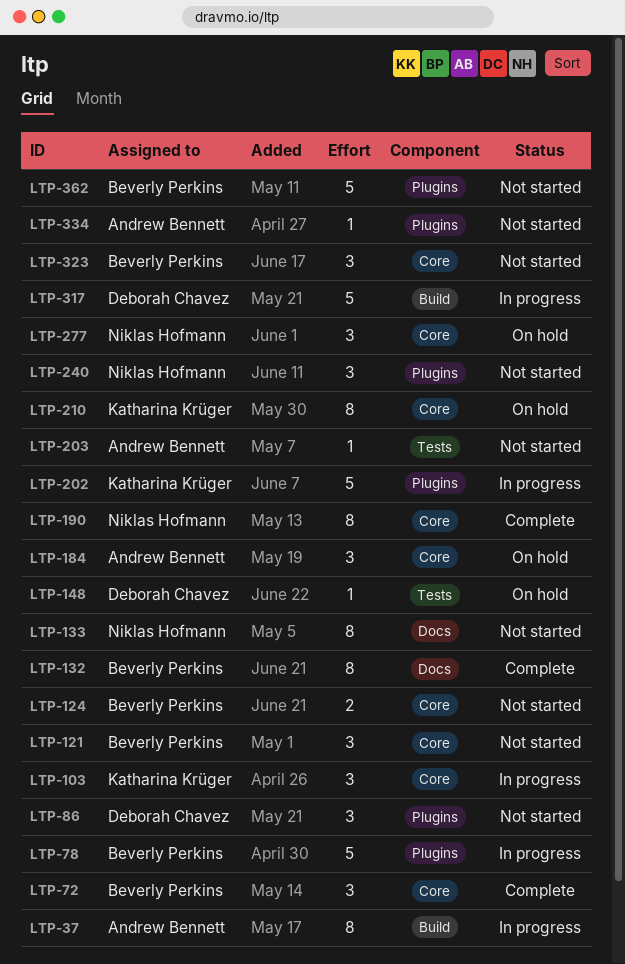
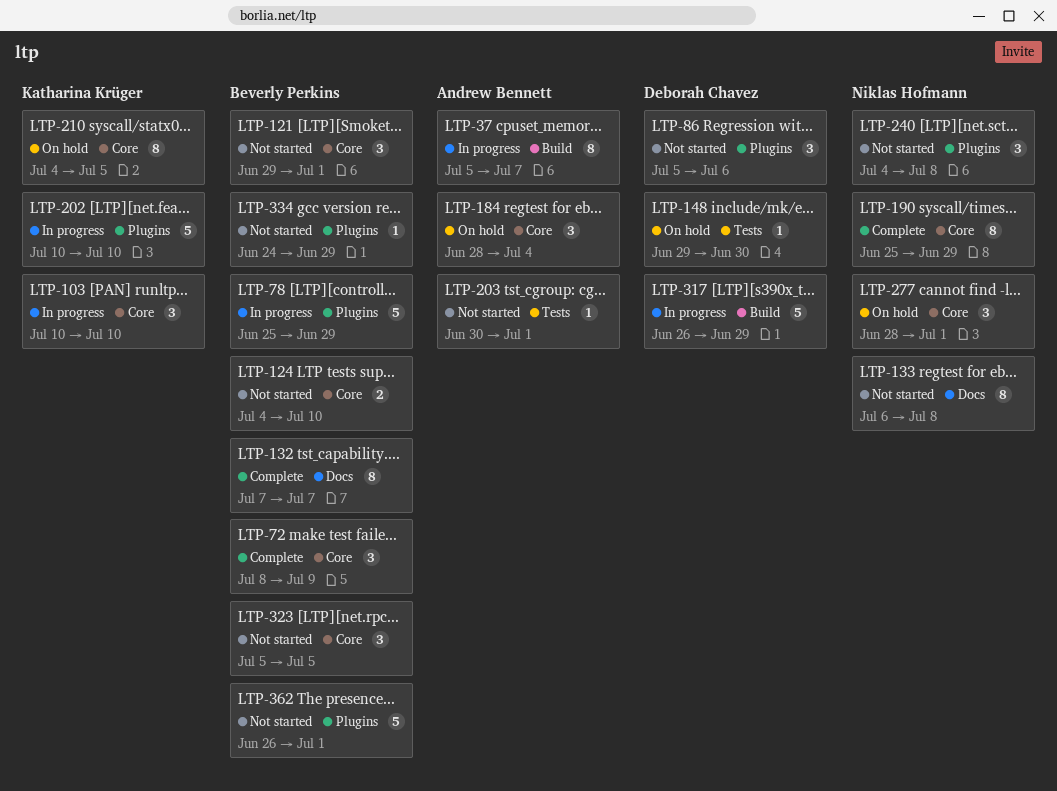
LTP-334, owner: Andrew Bennett -> Beverly Perkins

